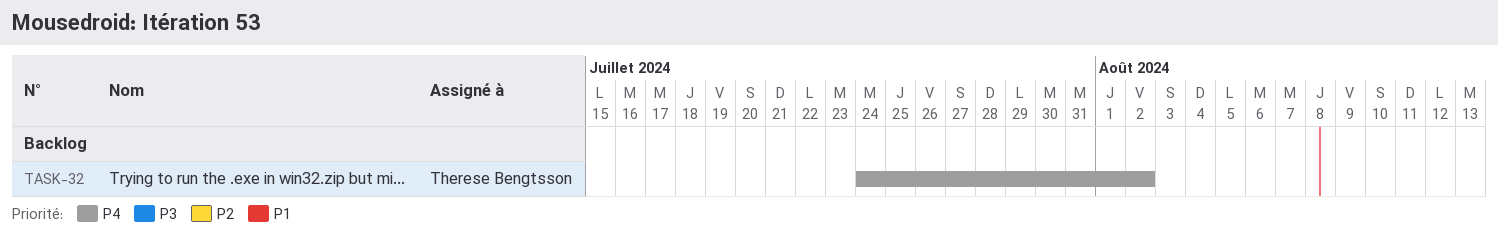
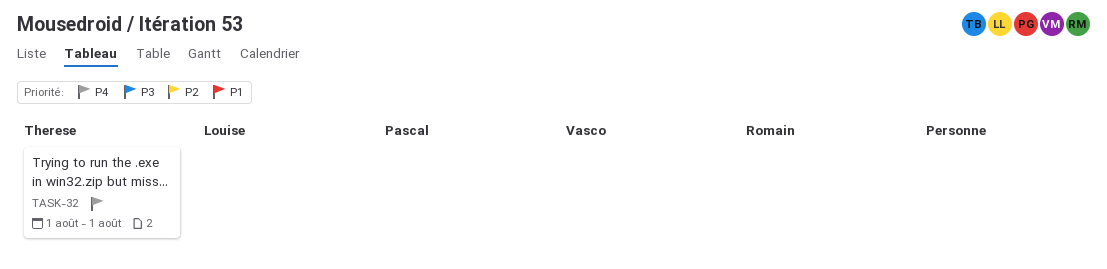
TASK-32, start: Jul 24 -> Aug 1
TASK-32, due: Aug 2 -> Aug 1

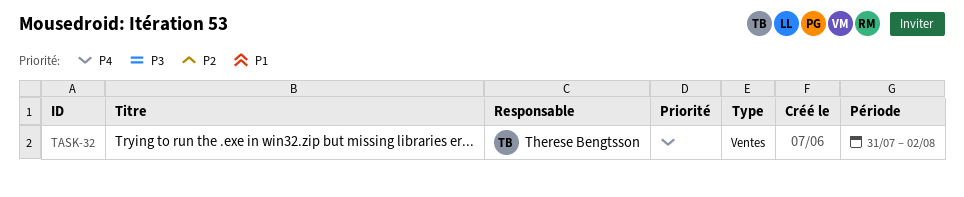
TASK-32, start: Aug 1 -> Jul 31
TASK-32, due: Aug 1 -> Aug 2

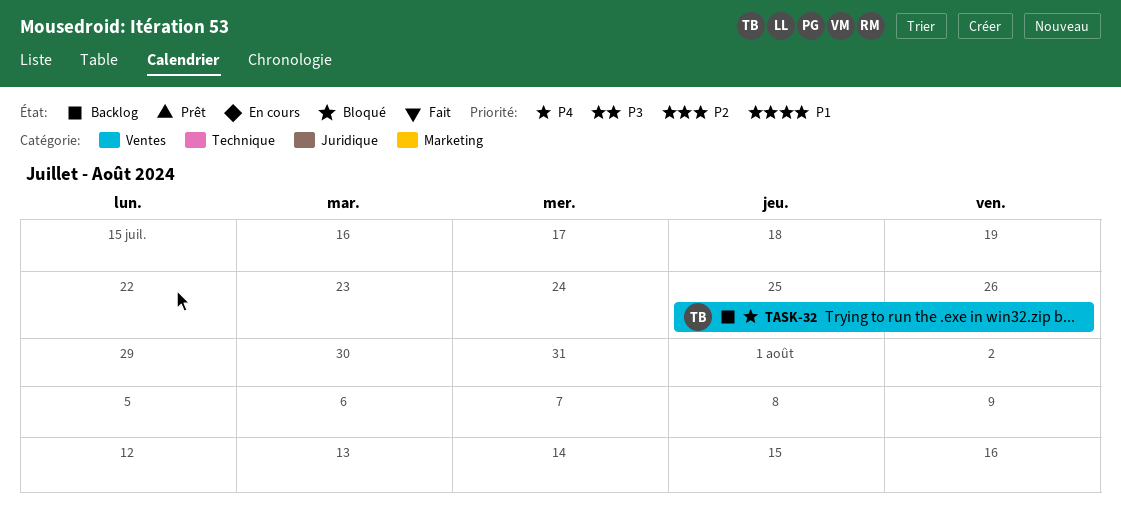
TASK-32, start: Jul 31 -> Jul 25
TASK-32, due: Aug 2 -> Jul 26

